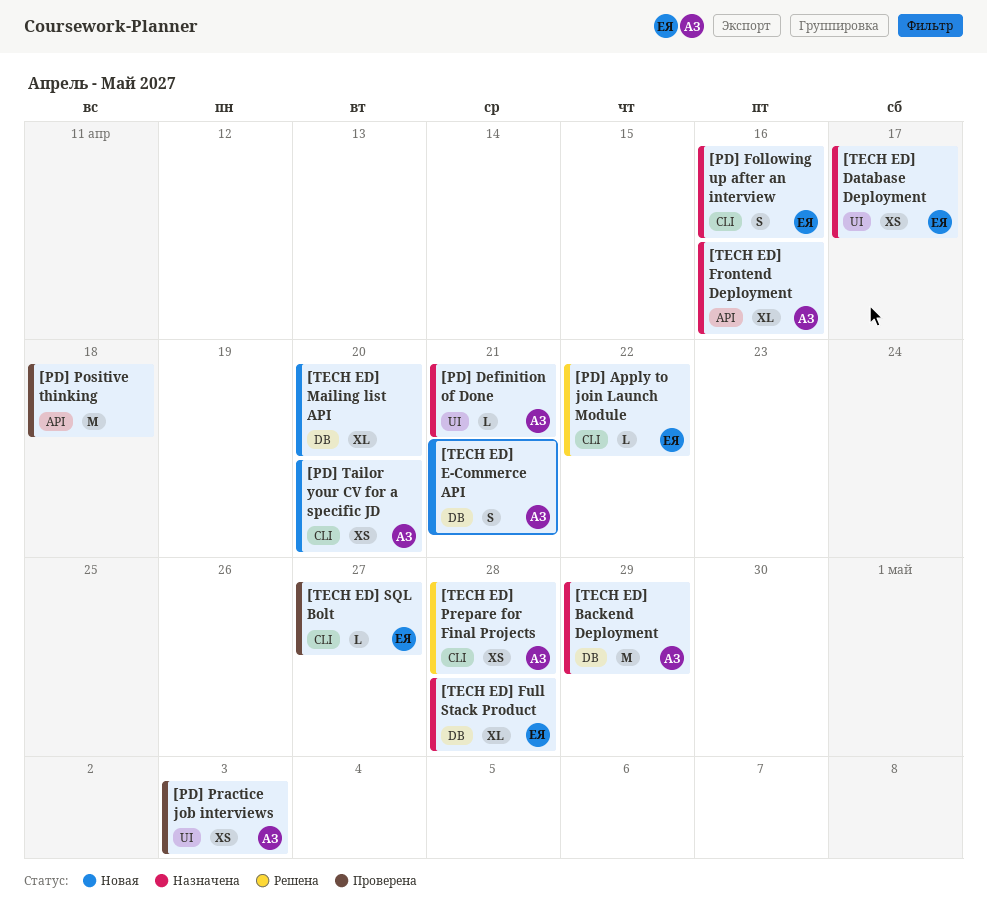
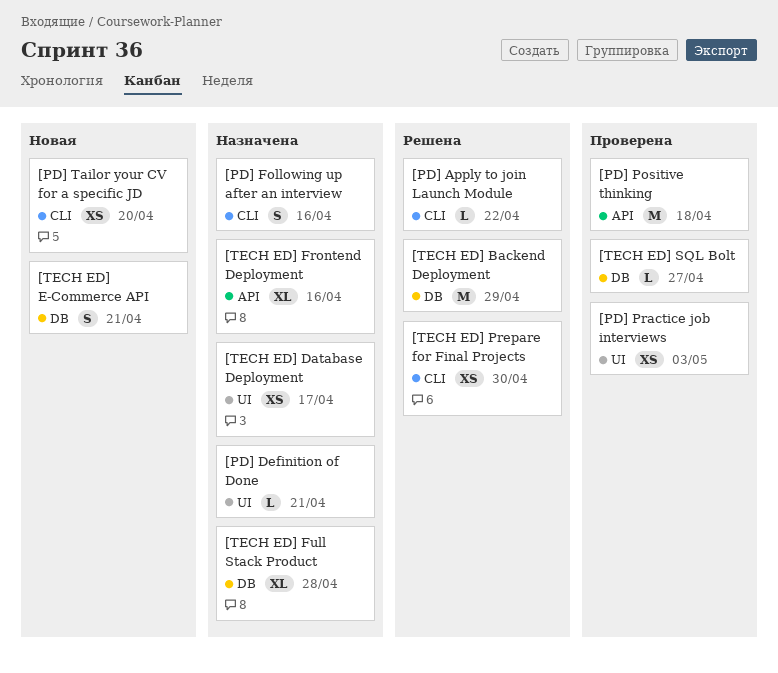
[TECH ED] Backend Deployment, status: Назначена -> Решена
[TECH ED] Mailing list API: present -> none
[TECH ED] Prepare for Final Projects, due: Apr 28 -> Apr 30
[TECH ED] SQL Bolt, label: CLI -> DB

